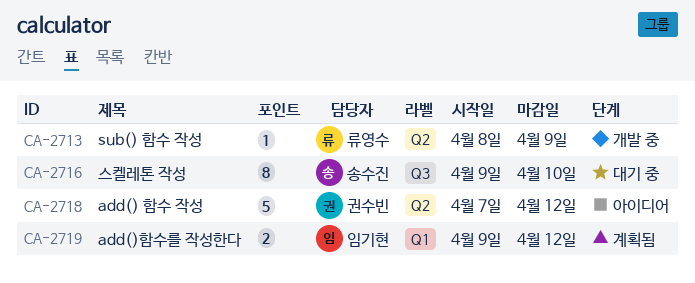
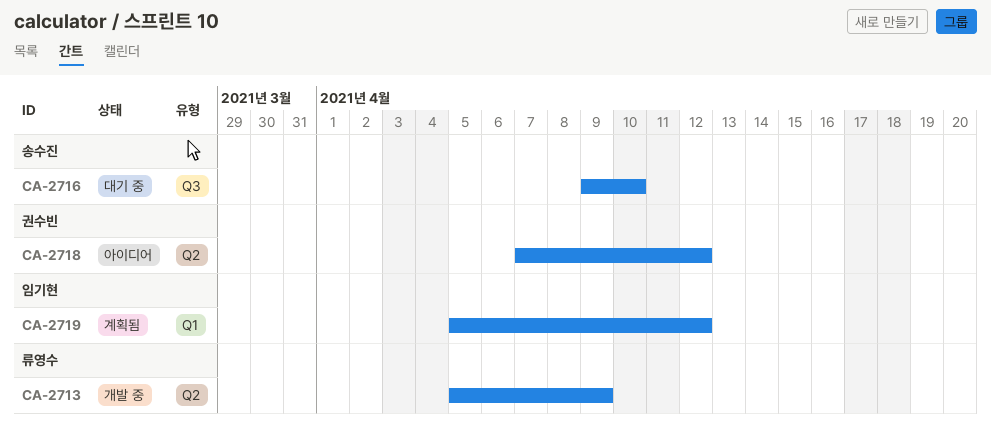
CA-2713, start: Apr 8 -> Apr 5
CA-2719, start: Apr 9 -> Apr 5

